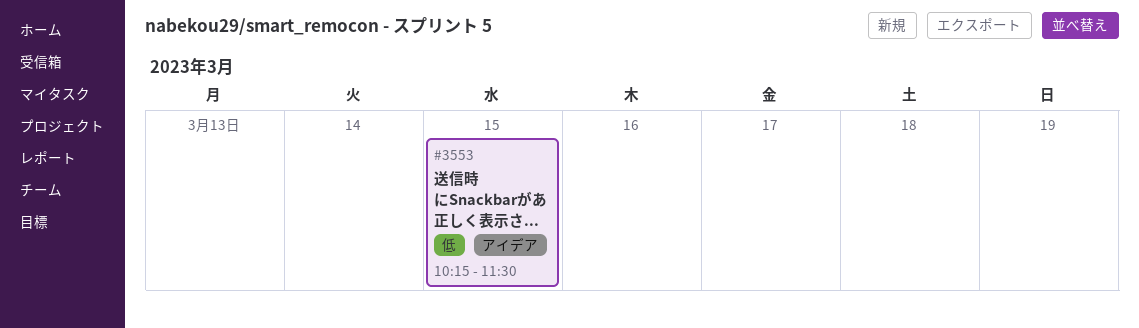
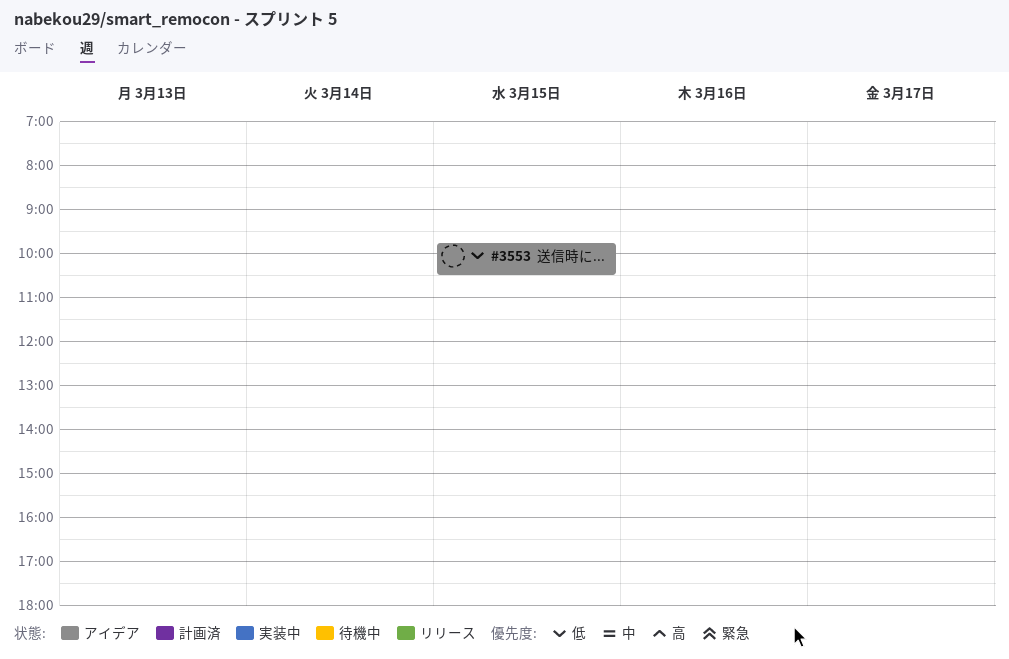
#3553, begins: 10:15 -> 09:45
#3553, ends: 11:30 -> 10:30

